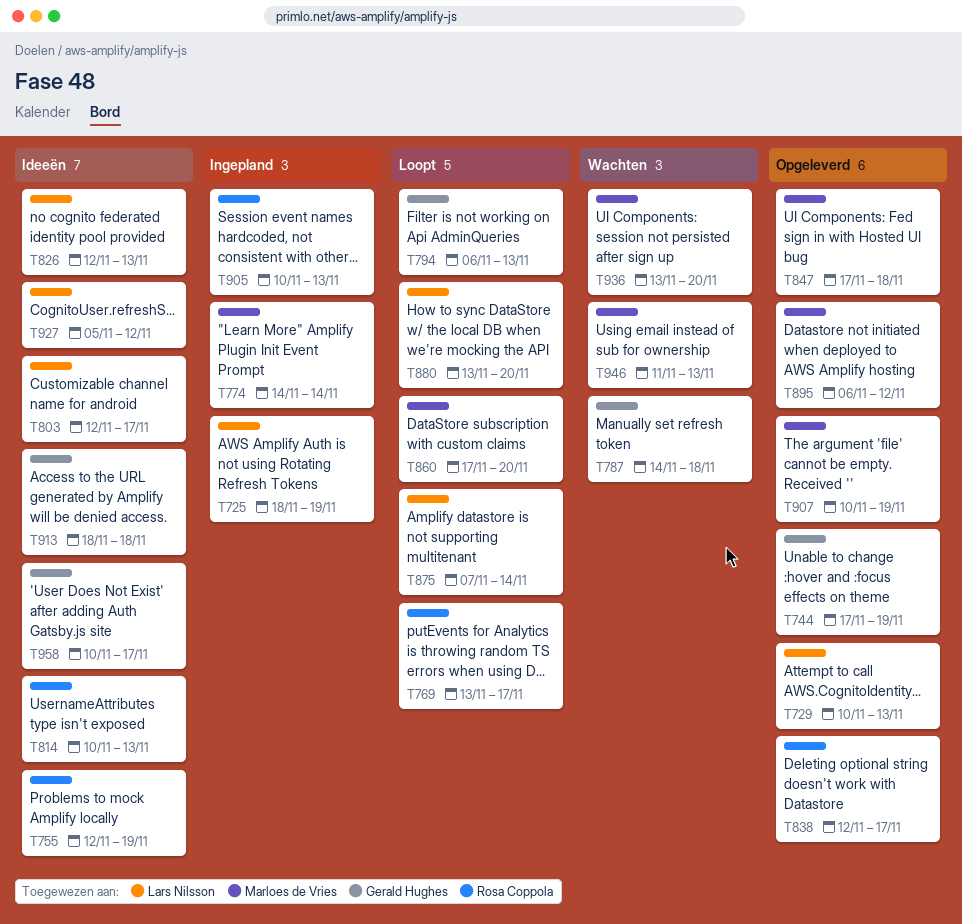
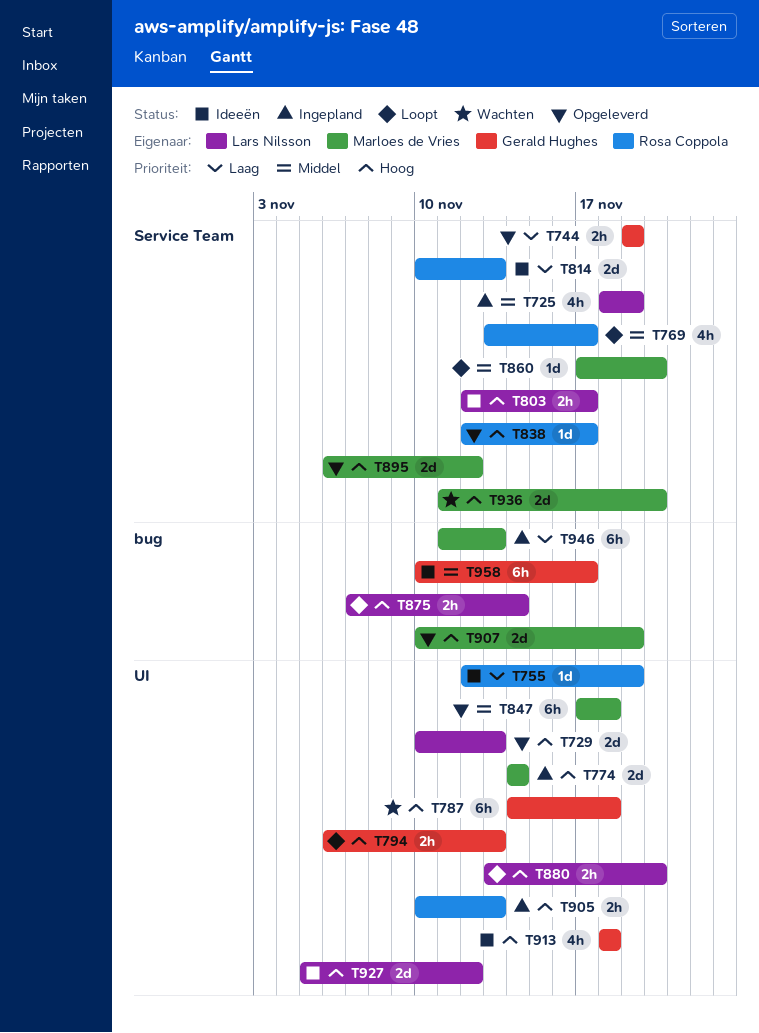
T744, start: Nov 17 -> Nov 19
T826: present -> none
T936, start: Nov 13 -> Nov 11
T946, status: Wachten -> Ingepland

